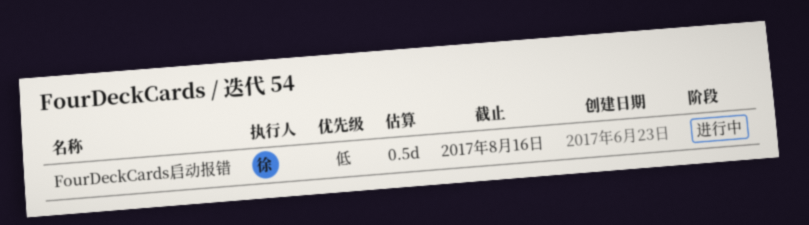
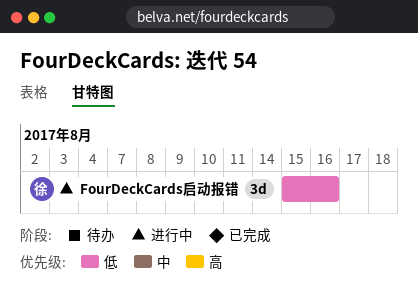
FourDeckCards启动报错, estimate: 0.5d -> 3d

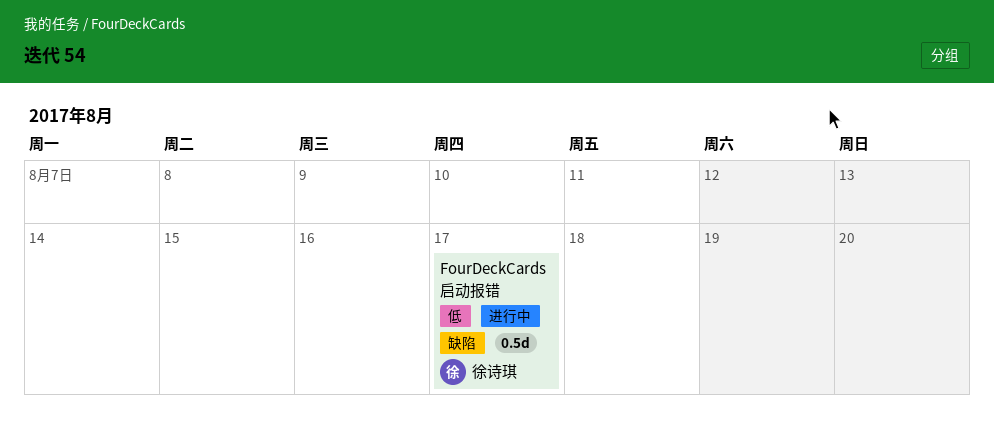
FourDeckCards启动报错, estimate: 3d -> 0.5d
FourDeckCards启动报错, due: Aug 16 -> Aug 17

